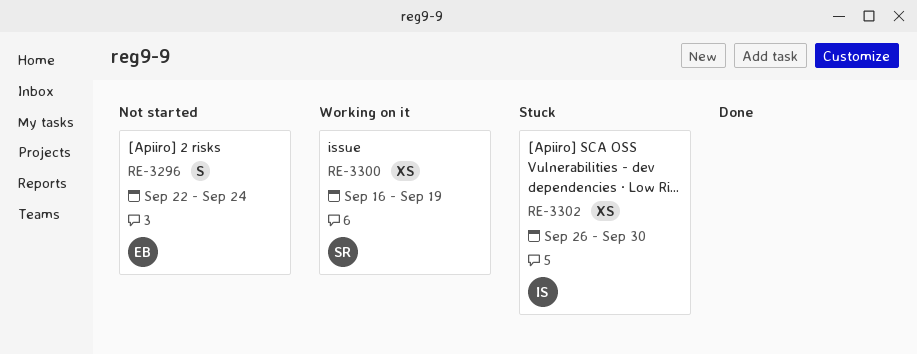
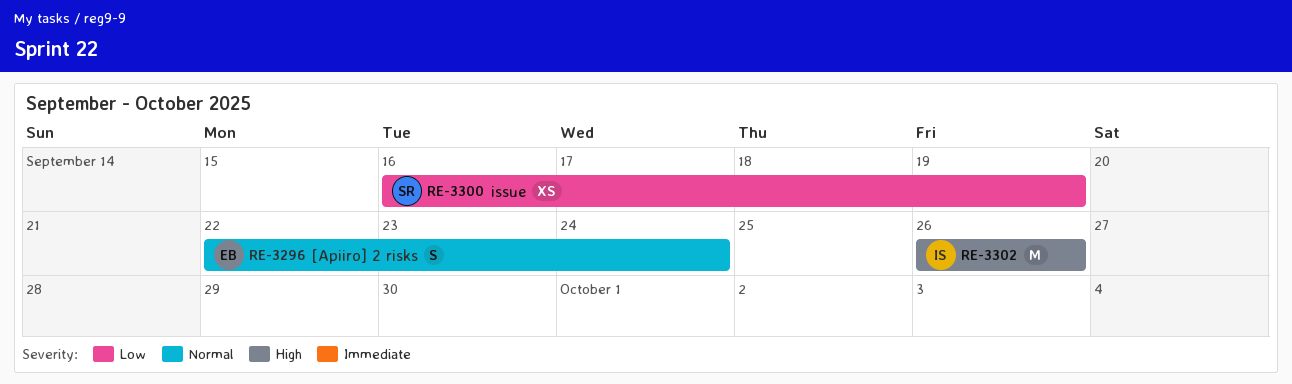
RE-3302, estimate: XS -> M
RE-3302, due: Sep 30 -> Sep 26

